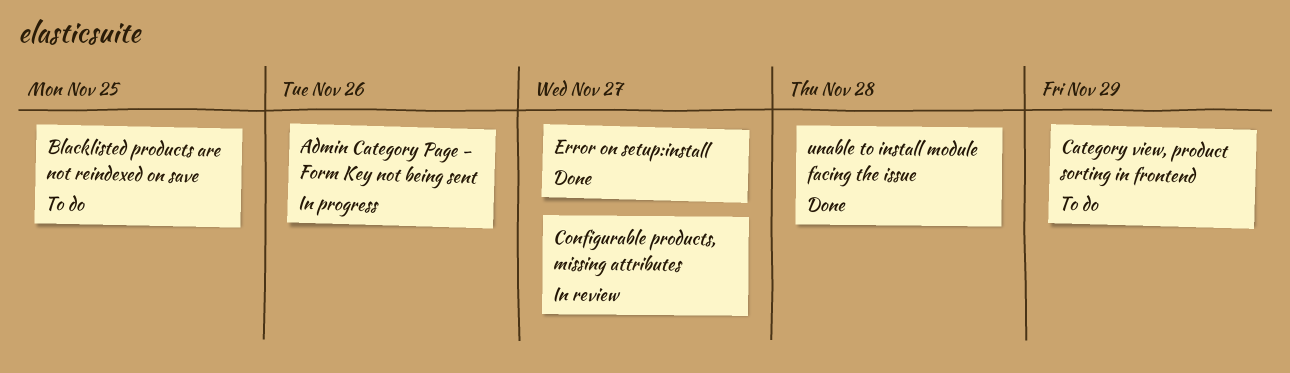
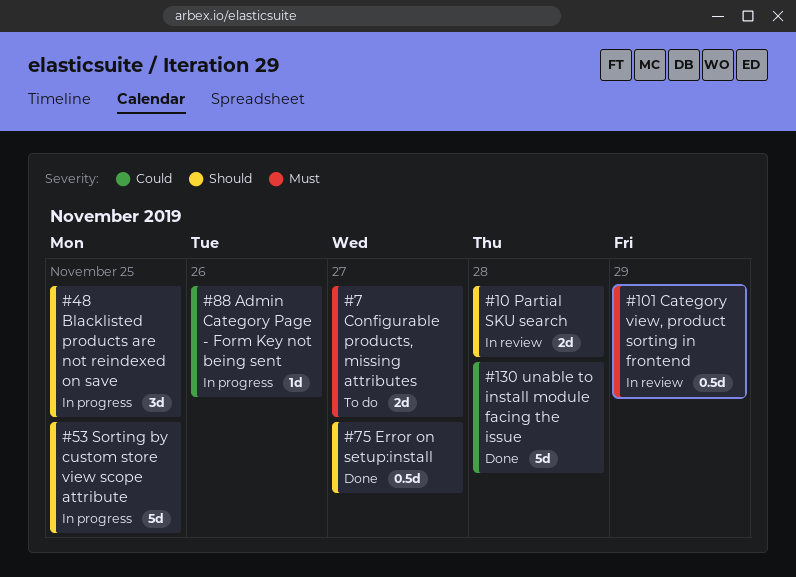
Blacklisted products are not reindexed on save, status: To do -> In progress
Category view, product sorting in frontend, status: To do -> In review
Configurable products, missing attributes, status: In review -> To do
Partial SKU search: none -> present
Sorting by custom store view scope attribute: none -> present

